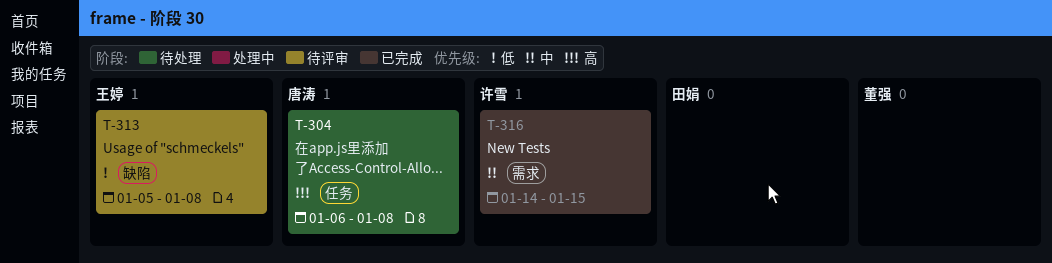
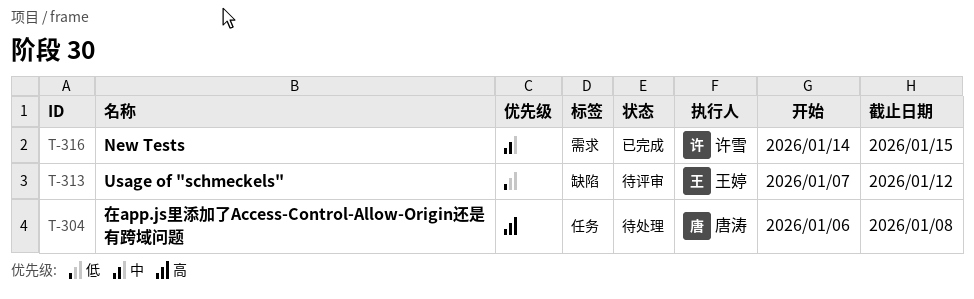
T-313, start: Jan 5 -> Jan 7
T-313, due: Jan 8 -> Jan 12

